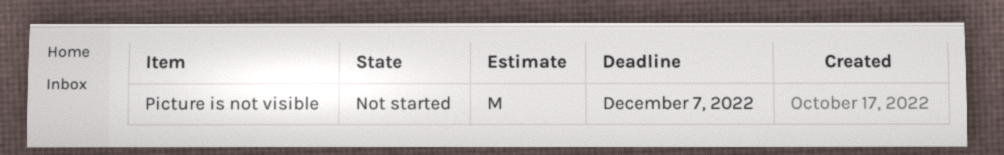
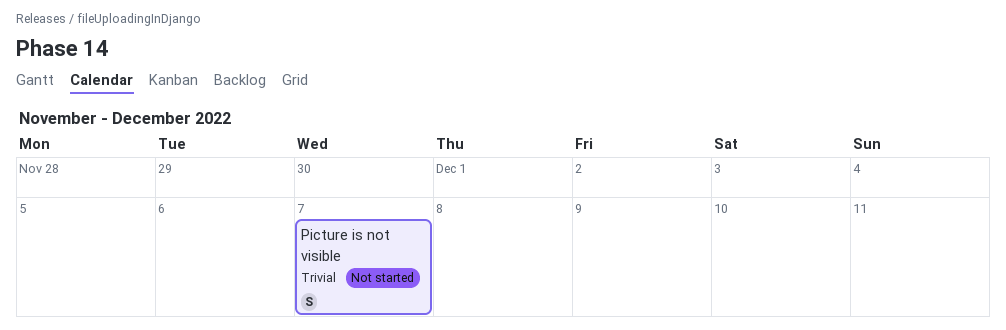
Picture is not visible, estimate: M -> S

